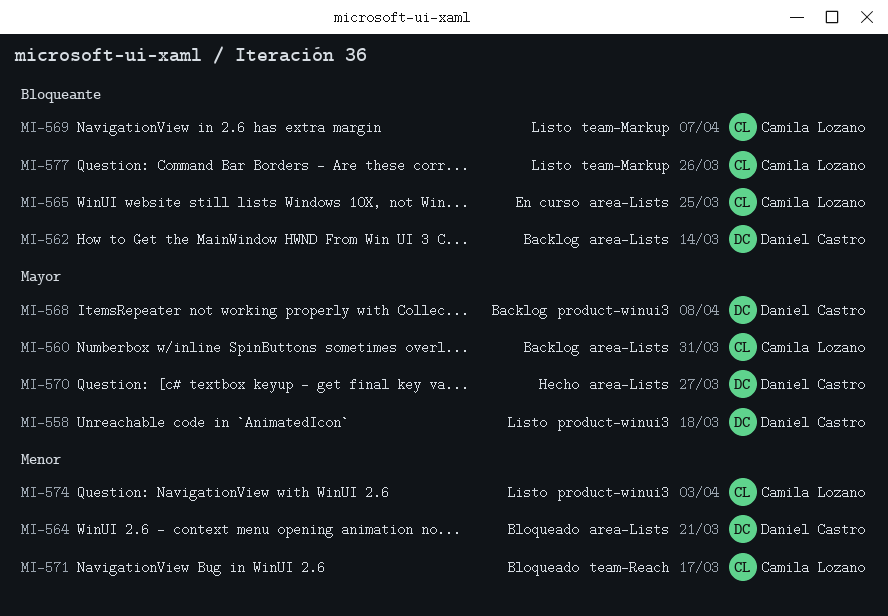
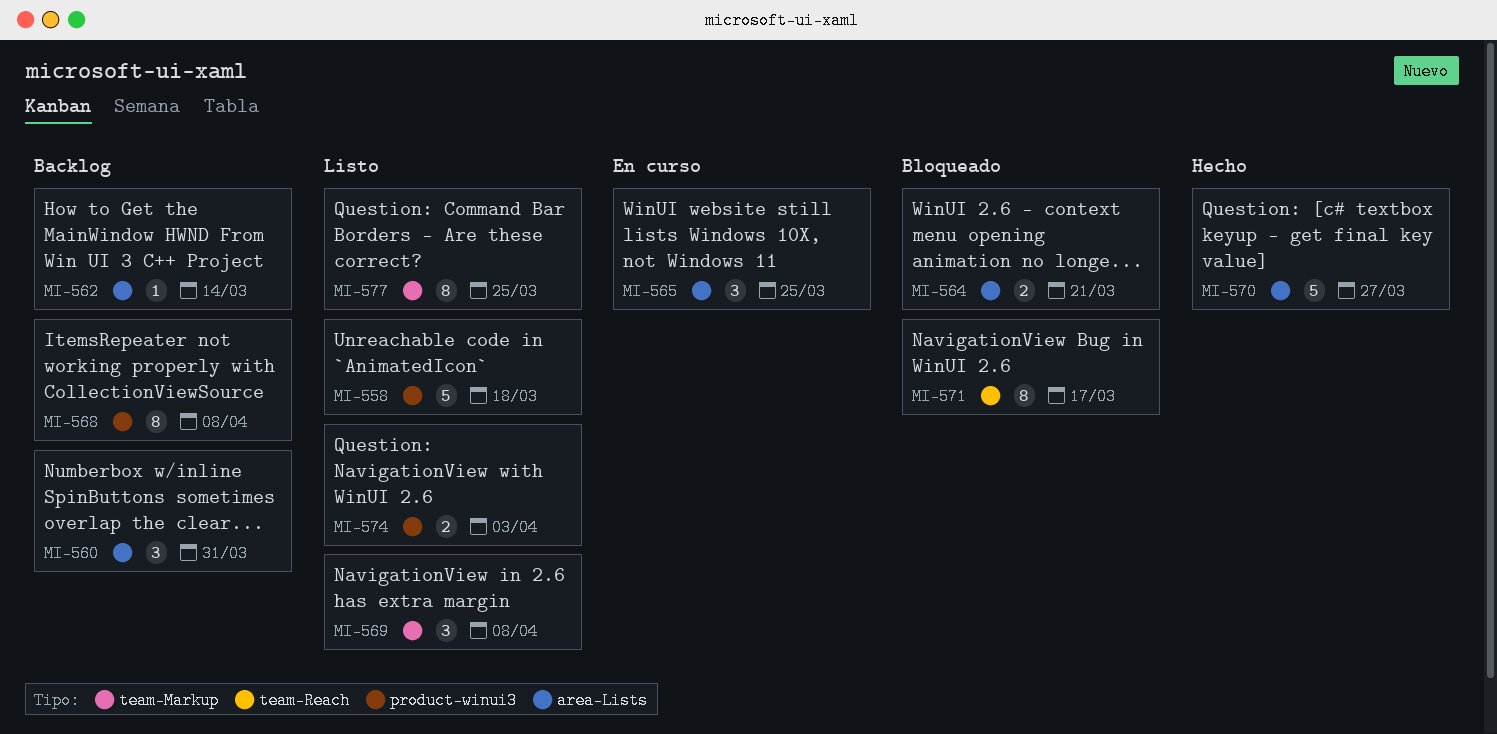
MI-569, due: Apr 7 -> Apr 8
MI-577, due: Mar 26 -> Mar 25

